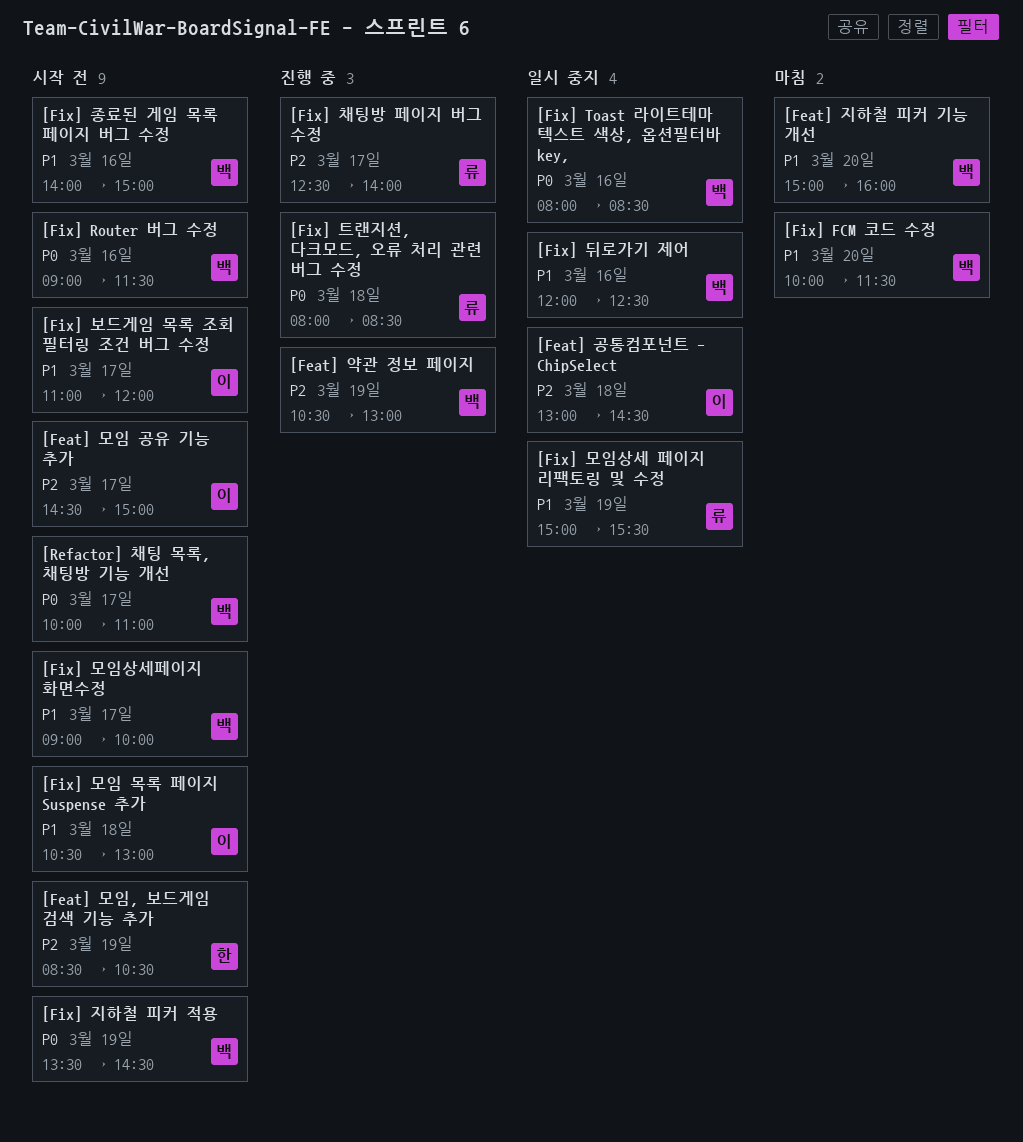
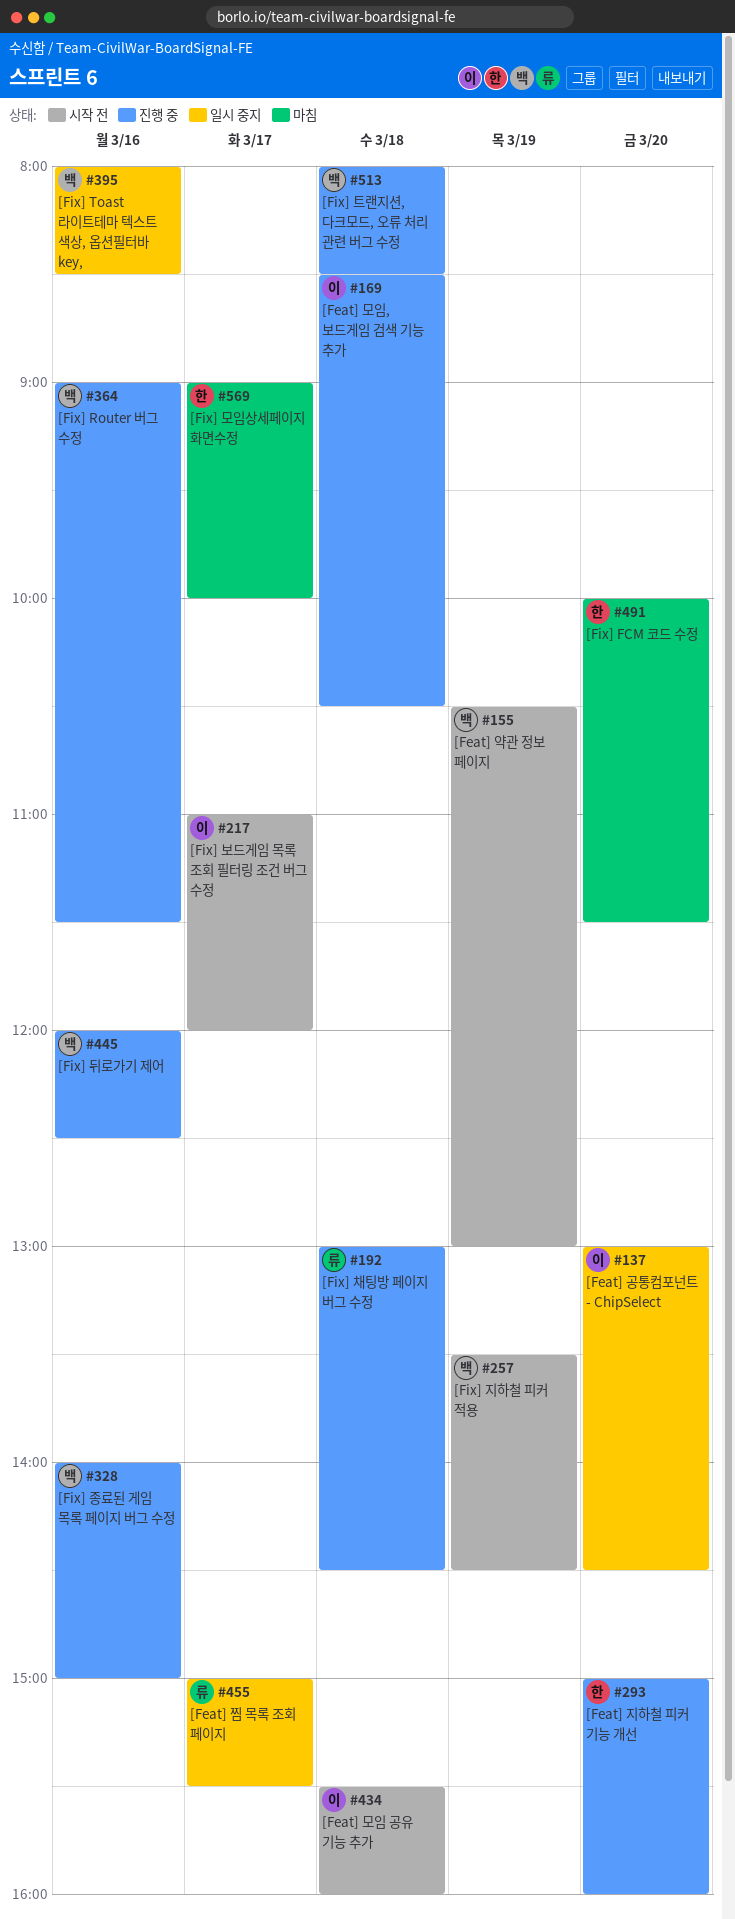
[Feat] 공통컴포넌트 - ChipSelect, day: Mar 18 -> Mar 20
[Feat] 모임 공유 기능 추가, day: Mar 17 -> Mar 18
[Feat] 모임 공유 기능 추가, begins: 14:30 -> 15:30
[Feat] 모임 공유 기능 추가, ends: 15:00 -> 16:00
[Feat] 모임, 보드게임 검색 기능 추가, status: 시작 전 -> 진행 중
[Feat] 모임, 보드게임 검색 기능 추가, owner: 한 -> 이
[Feat] 모임, 보드게임 검색 기능 추가, day: Mar 19 -> Mar 18
[Feat] 약관 정보 페이지, status: 진행 중 -> 시작 전
[Feat] 지하철 피커 기능 개선, status: 마침 -> 진행 중
[Feat] 지하철 피커 기능 개선, owner: 백 -> 한
[Feat] 찜 목록 조회 페이지: none -> present
[Fix] FCM 코드 수정, owner: 백 -> 한
[Fix] Router 버그 수정, status: 시작 전 -> 진행 중
[Fix] 뒤로가기 제어, status: 일시 중지 -> 진행 중
[Fix] 모임 목록 페이지 Suspense 추가: present -> none
[Fix] 모임상세 페이지 리팩토링 및 수정: present -> none
[Fix] 모임상세페이지 화면수정, status: 시작 전 -> 마침
[Fix] 모임상세페이지 화면수정, owner: 백 -> 한
[Fix] 종료된 게임 목록 페이지 버그 수정, status: 시작 전 -> 진행 중
[Fix] 채팅방 페이지 버그 수정, day: Mar 17 -> Mar 18
[Fix] 채팅방 페이지 버그 수정, begins: 12:30 -> 13:00
[Fix] 채팅방 페이지 버그 수정, ends: 14:00 -> 14:30
[Fix] 트랜지션, 다크모드, 오류 처리 관련 버그 수정, owner: 류 -> 백
[Refactor] 채팅 목록, 채팅방 기능 개선: present -> none

